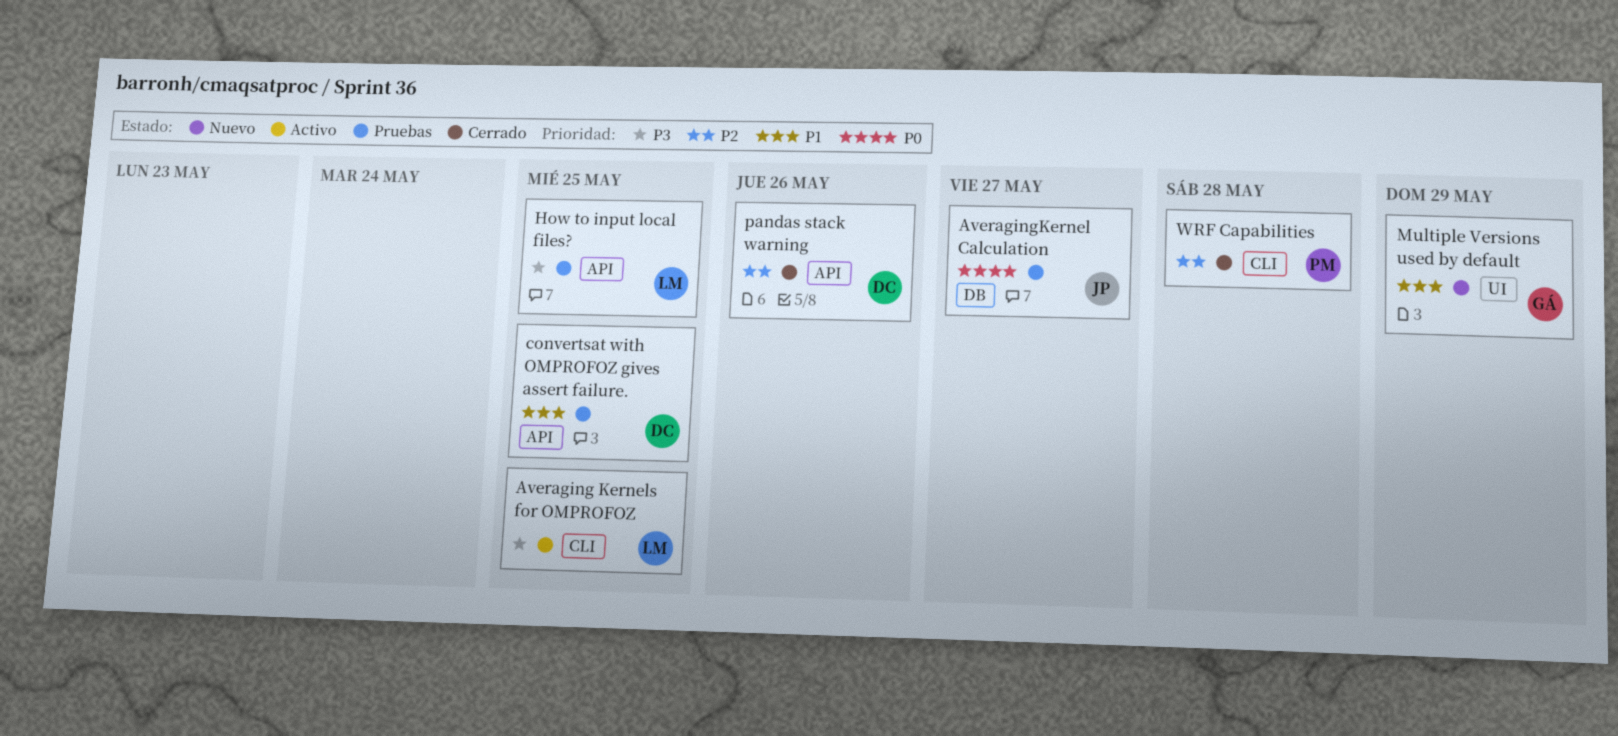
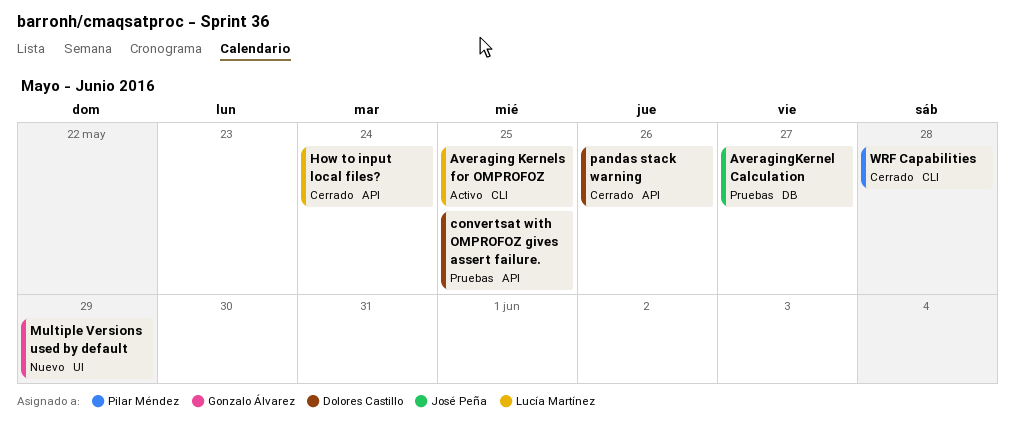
How to input local files?, status: Pruebas -> Cerrado
How to input local files?, due: May 25 -> May 24

